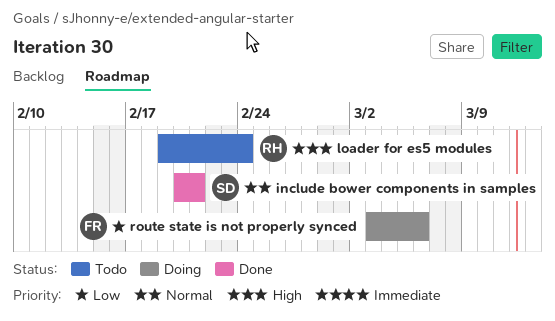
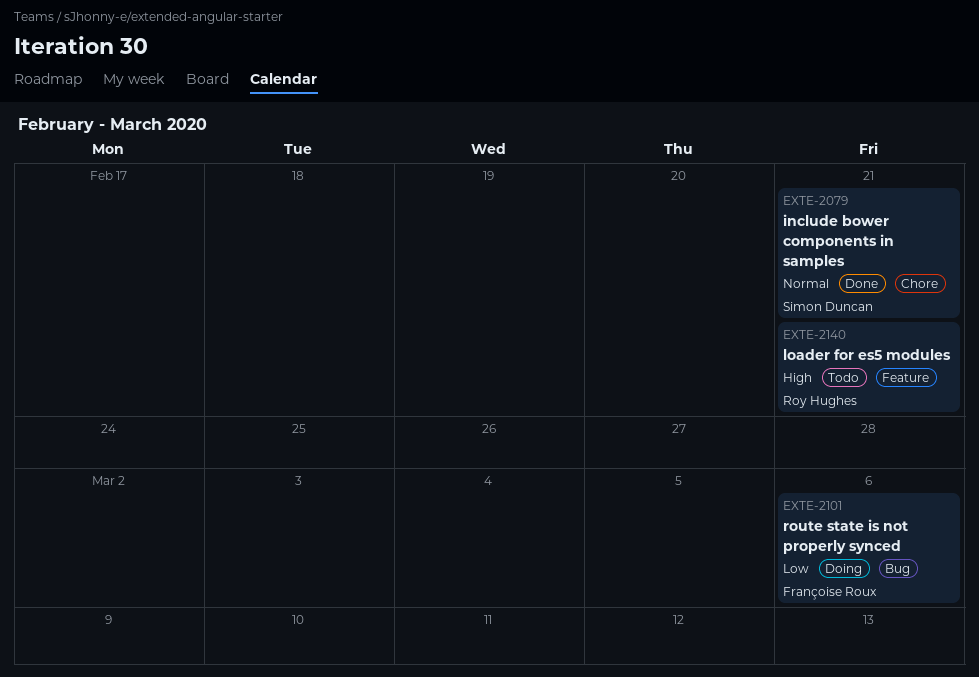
loader for es5 modules, due: Feb 24 -> Feb 21

